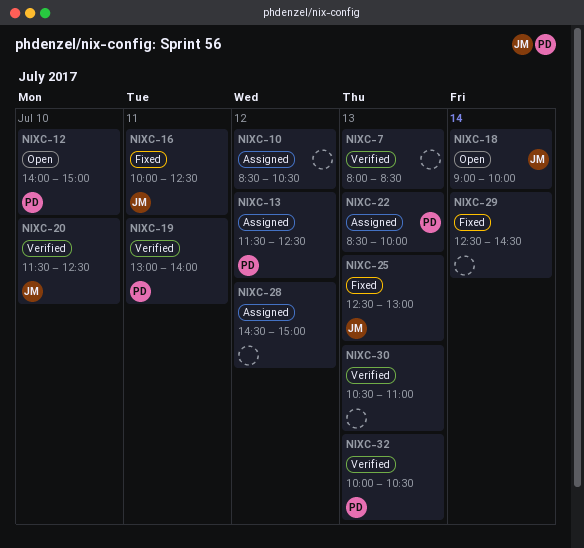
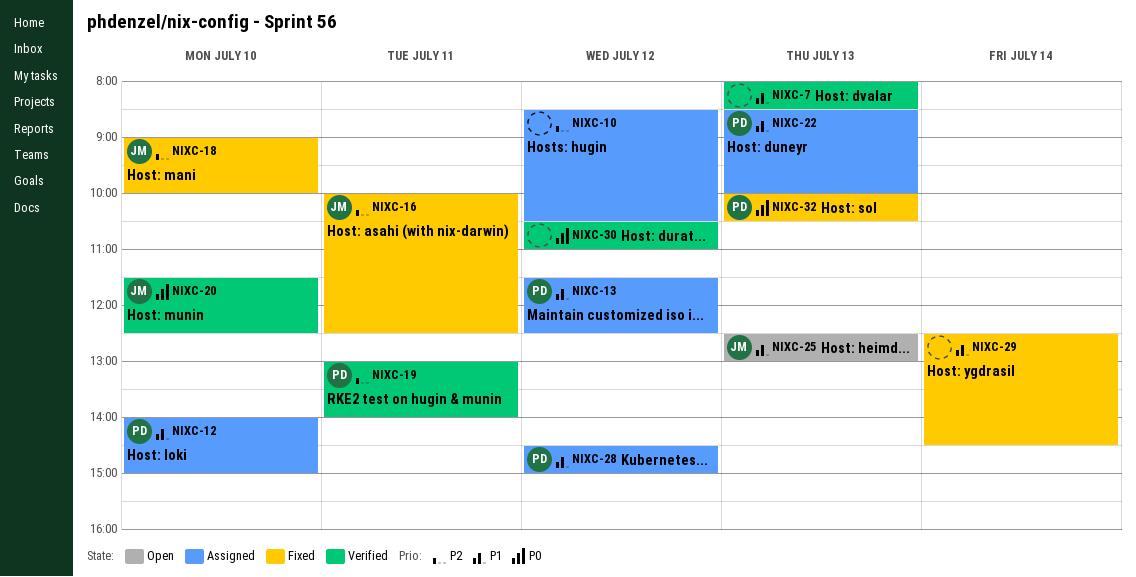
NIXC-12, status: Open -> Assigned
NIXC-18, status: Open -> Fixed
NIXC-18, day: Jul 14 -> Jul 10
NIXC-25, status: Fixed -> Open
NIXC-28, owner: none -> PD
NIXC-30, day: Jul 13 -> Jul 12
NIXC-32, status: Verified -> Fixed

